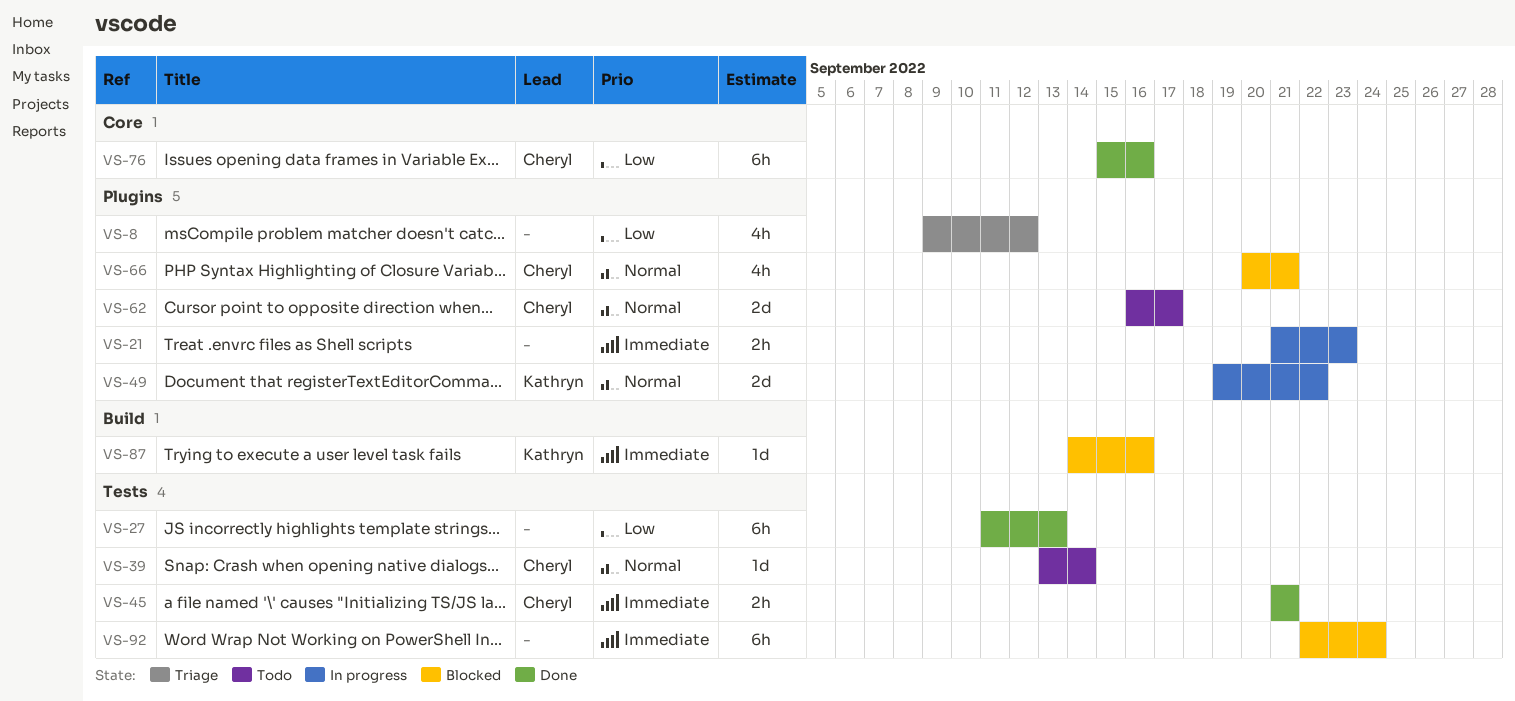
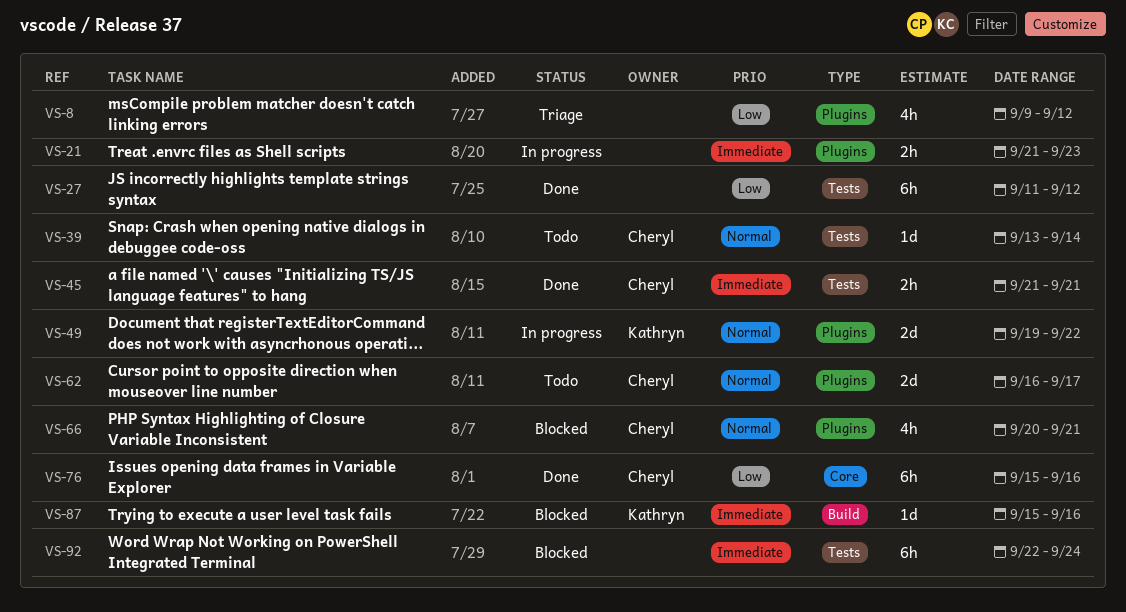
VS-27, due: Sep 13 -> Sep 12
VS-87, start: Sep 14 -> Sep 15

